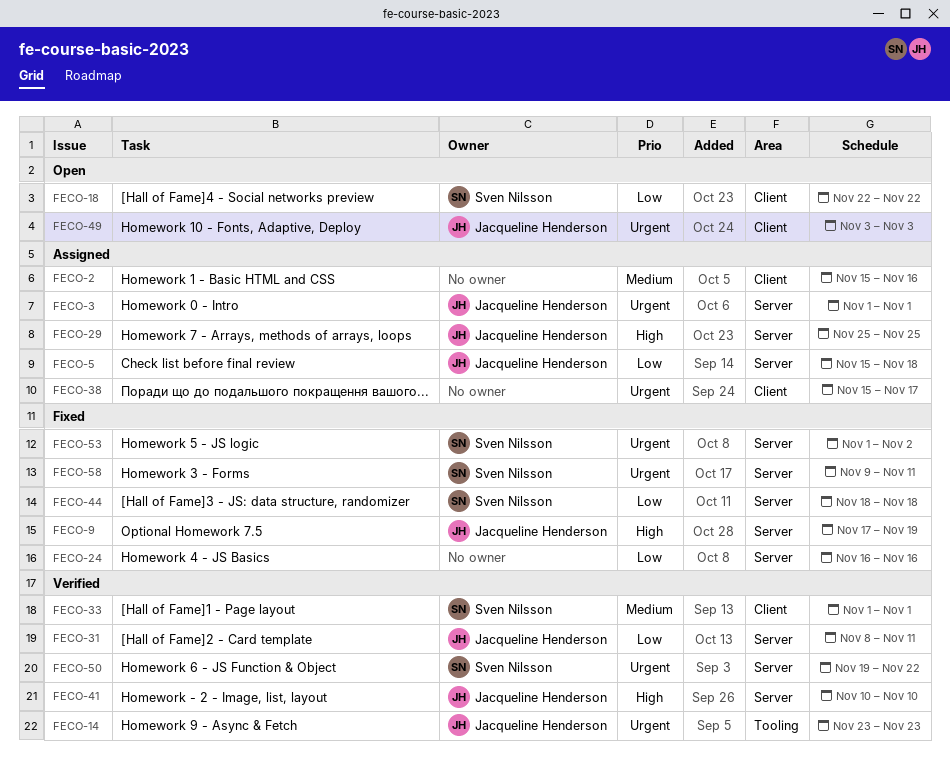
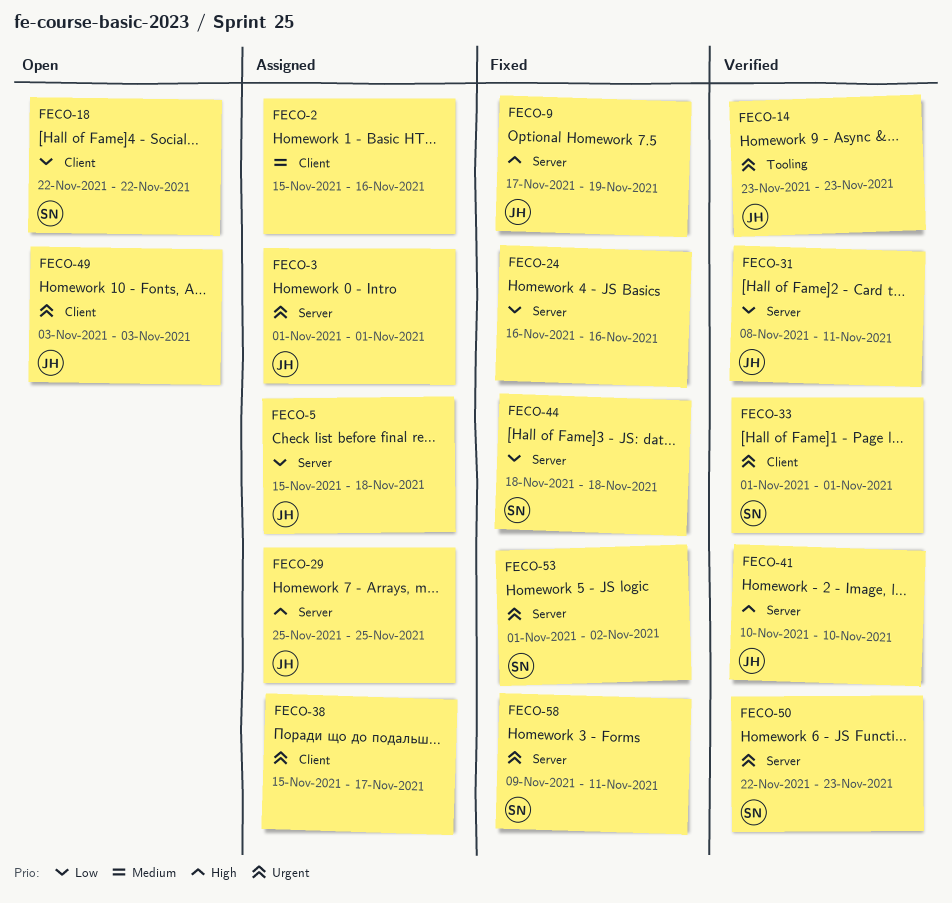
FECO-33, priority: Medium -> Urgent
FECO-50, start: Nov 19 -> Nov 22
FECO-50, due: Nov 22 -> Nov 23

